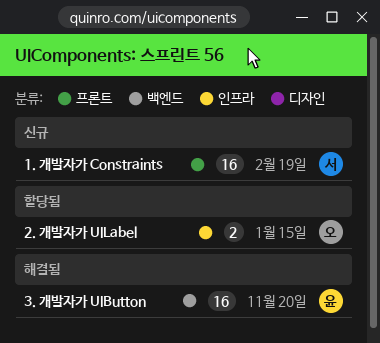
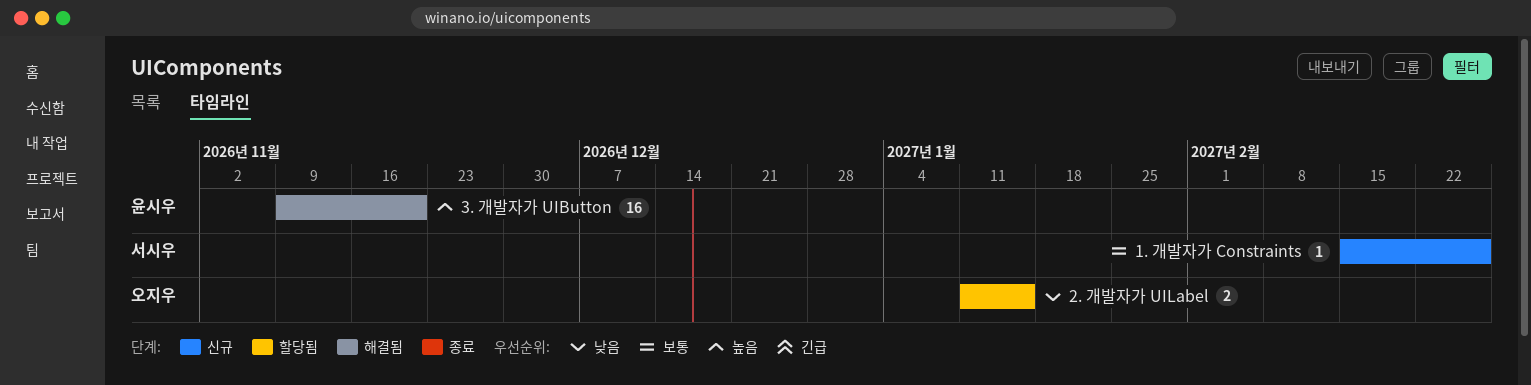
1. 개발자가 Constraints, estimate: 16 -> 1
1. 개발자가 Constraints, due: Feb 19 -> Feb 26

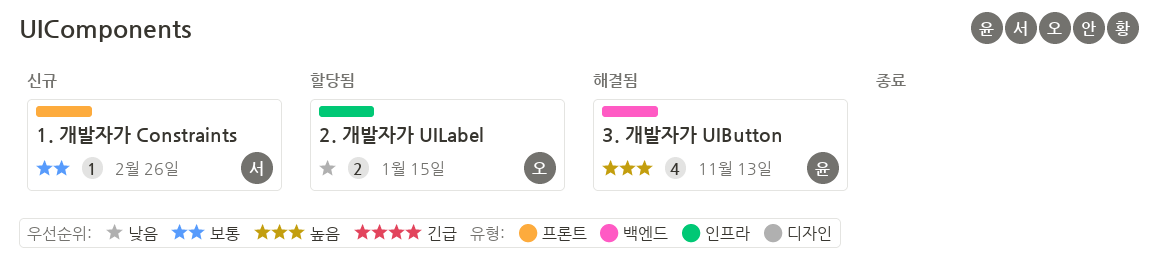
3. 개발자가 UIButton, estimate: 16 -> 4
3. 개발자가 UIButton, due: Nov 20 -> Nov 13

